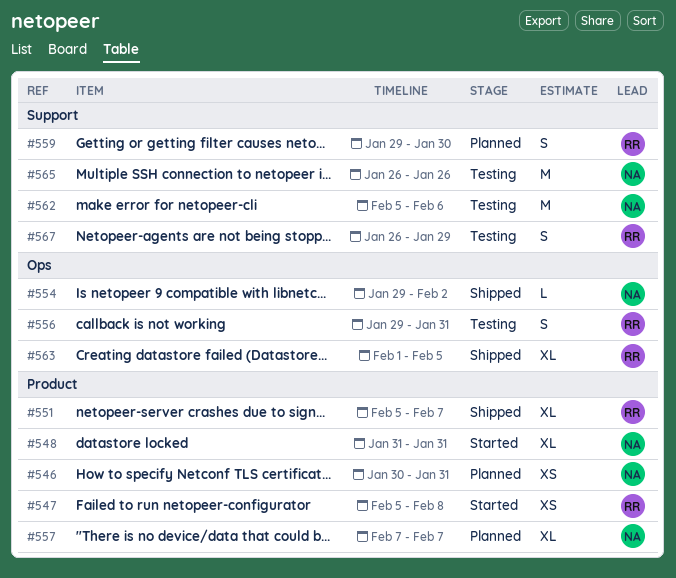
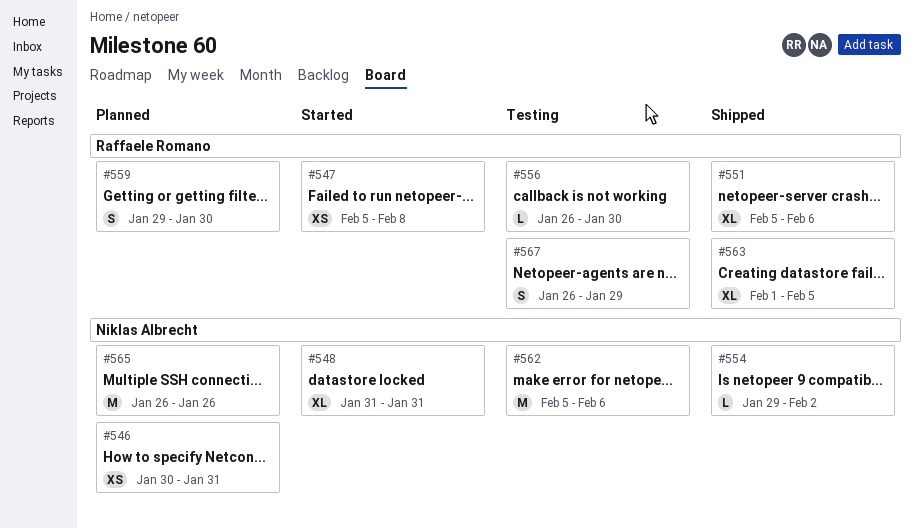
#551, due: Feb 7 -> Feb 6
#556, estimate: S -> L
#556, start: Jan 29 -> Jan 26
#556, due: Jan 31 -> Jan 30
#557: present -> none
#565, status: Testing -> Planned

